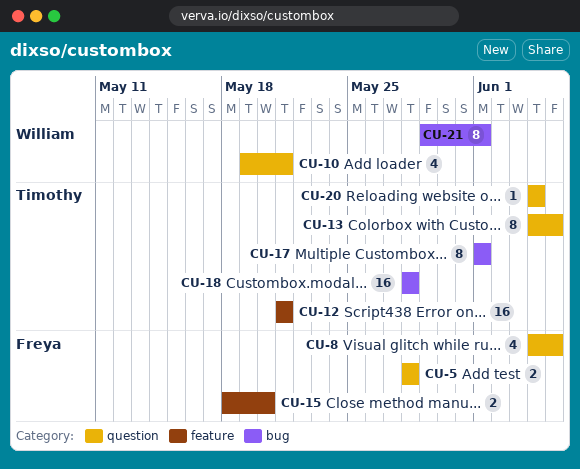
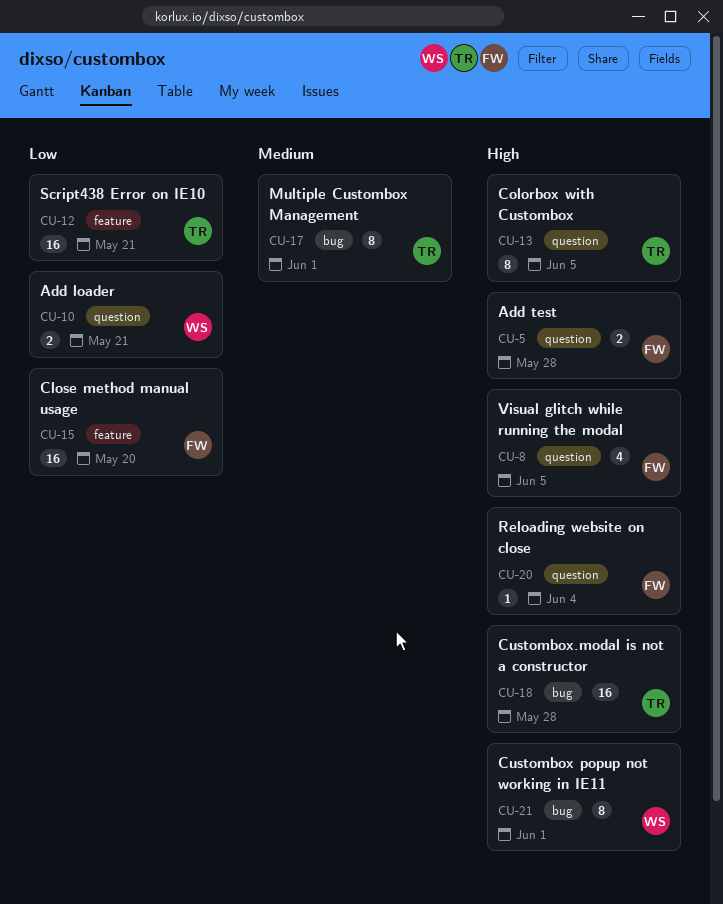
CU-10, estimate: 4 -> 2
CU-15, estimate: 2 -> 16
CU-20, owner: Timothy -> Freya

